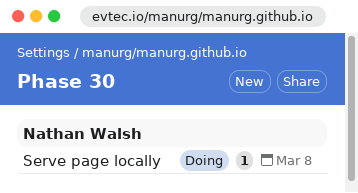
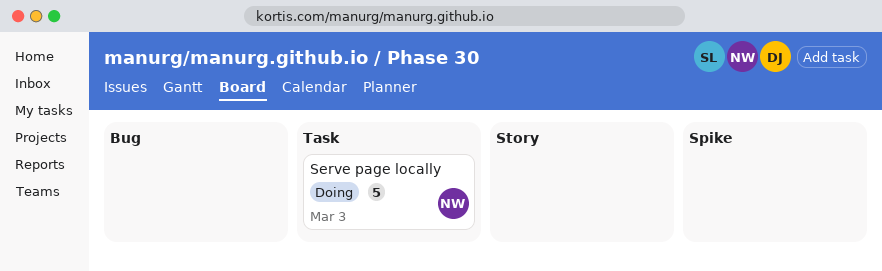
Serve page locally, estimate: 1 -> 5
Serve page locally, due: Mar 8 -> Mar 3

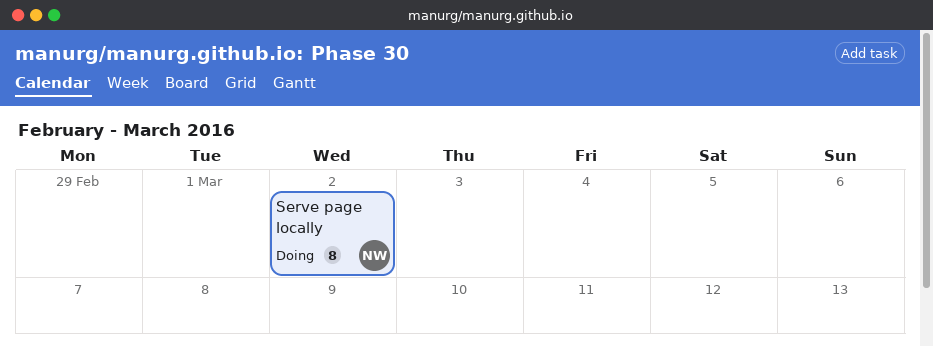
Serve page locally, estimate: 5 -> 8
Serve page locally, due: Mar 3 -> Mar 2

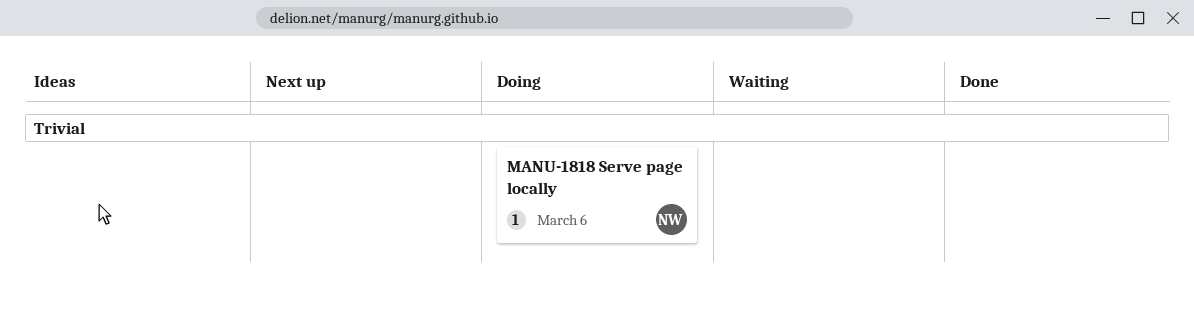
Serve page locally, estimate: 8 -> 1
Serve page locally, due: Mar 2 -> Mar 6

